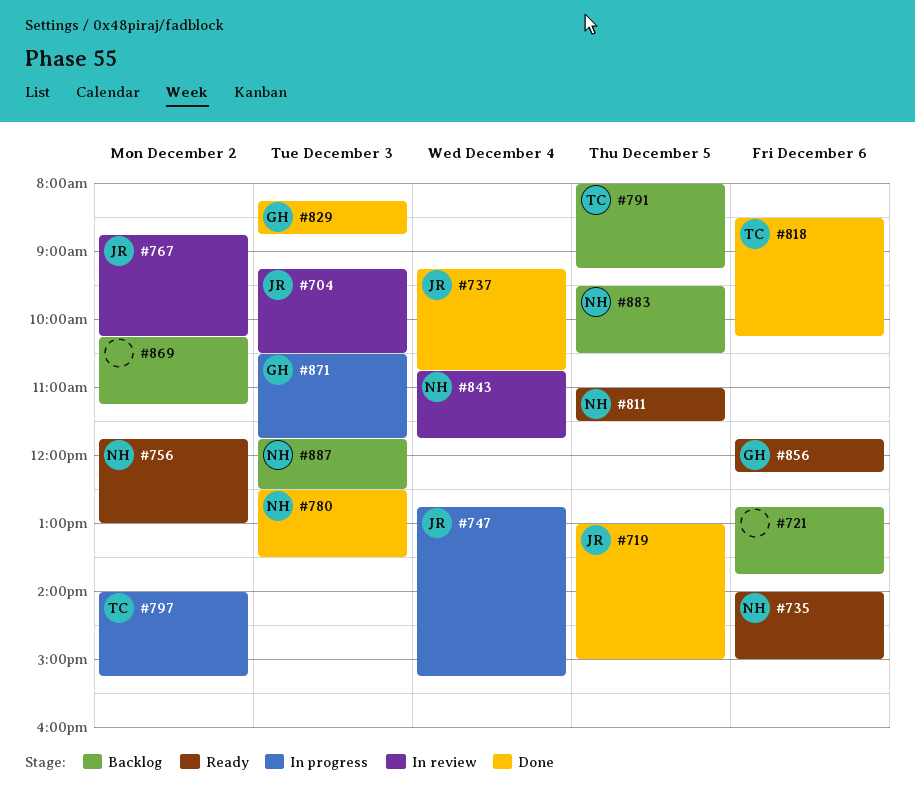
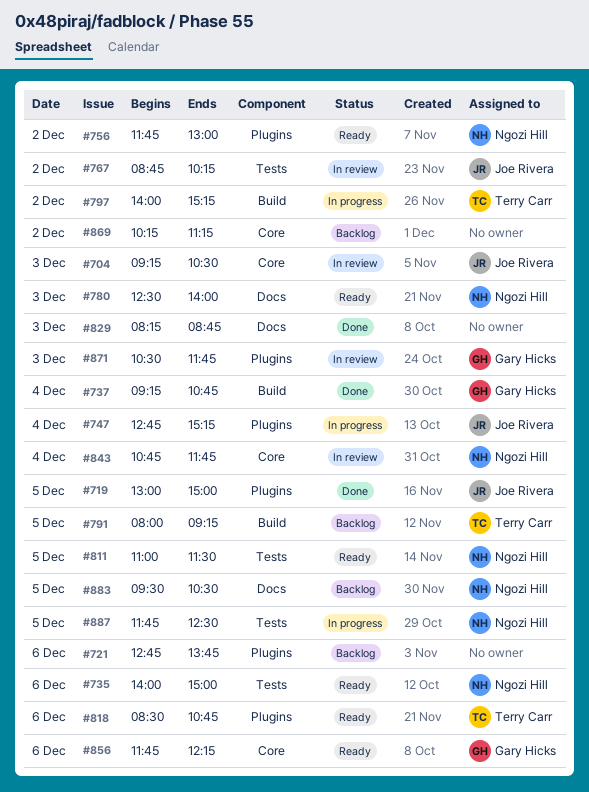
#737, owner: Joe Rivera -> Gary Hicks
#780, status: Done -> Ready
#780, ends: 13:30 -> 14:00
#818, status: Done -> Ready
#818, ends: 10:15 -> 10:45
#829, owner: Gary Hicks -> none
#871, status: In progress -> In review
#887, status: Backlog -> In progress
#887, day: Dec 3 -> Dec 5

